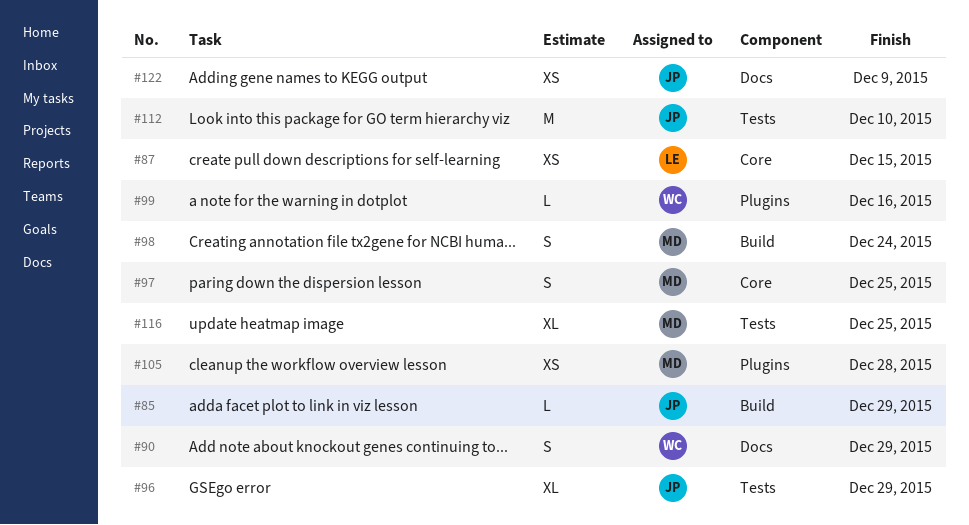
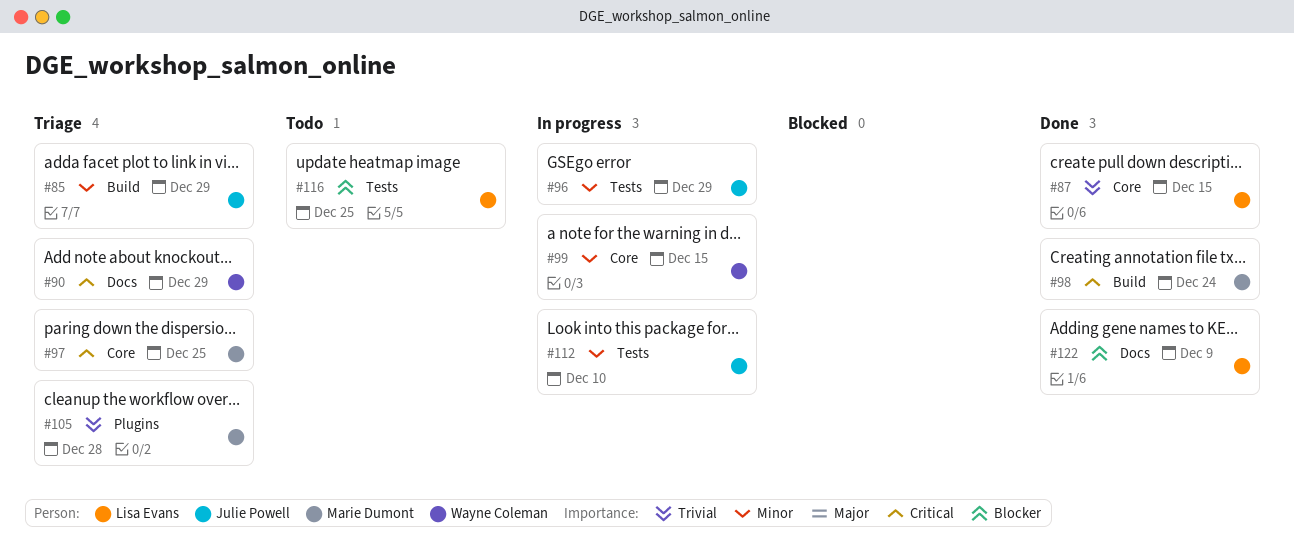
#99, label: Plugins -> Core
#99, due: Dec 16 -> Dec 15
#116, owner: Marie Dumont -> Lisa Evans
#122, owner: Julie Powell -> Lisa Evans

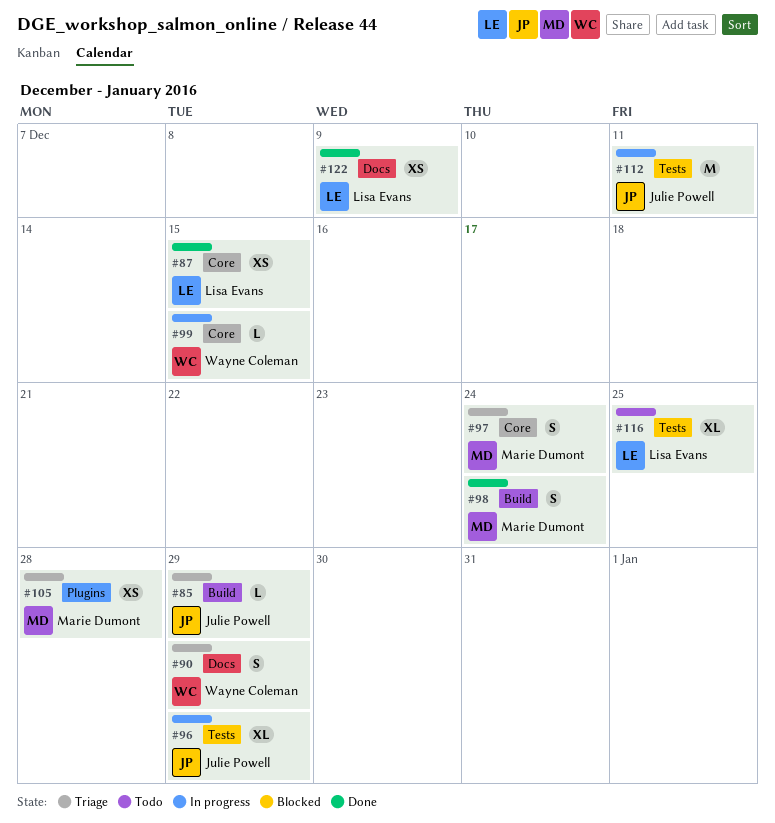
#97, due: Dec 25 -> Dec 24
#112, due: Dec 10 -> Dec 11

